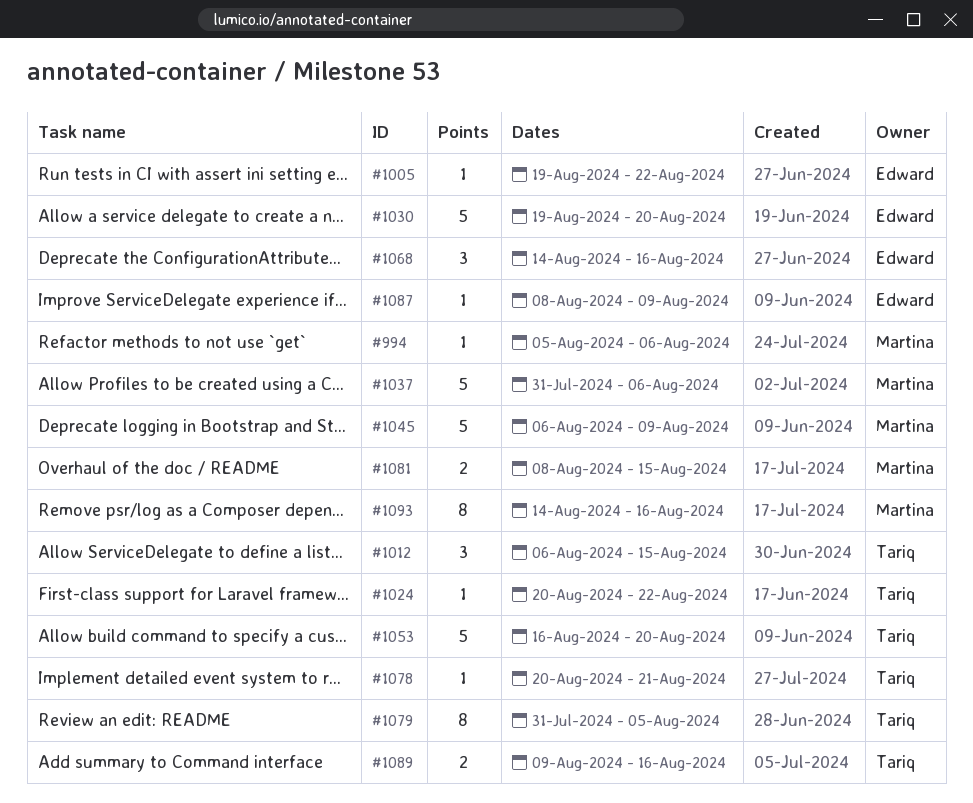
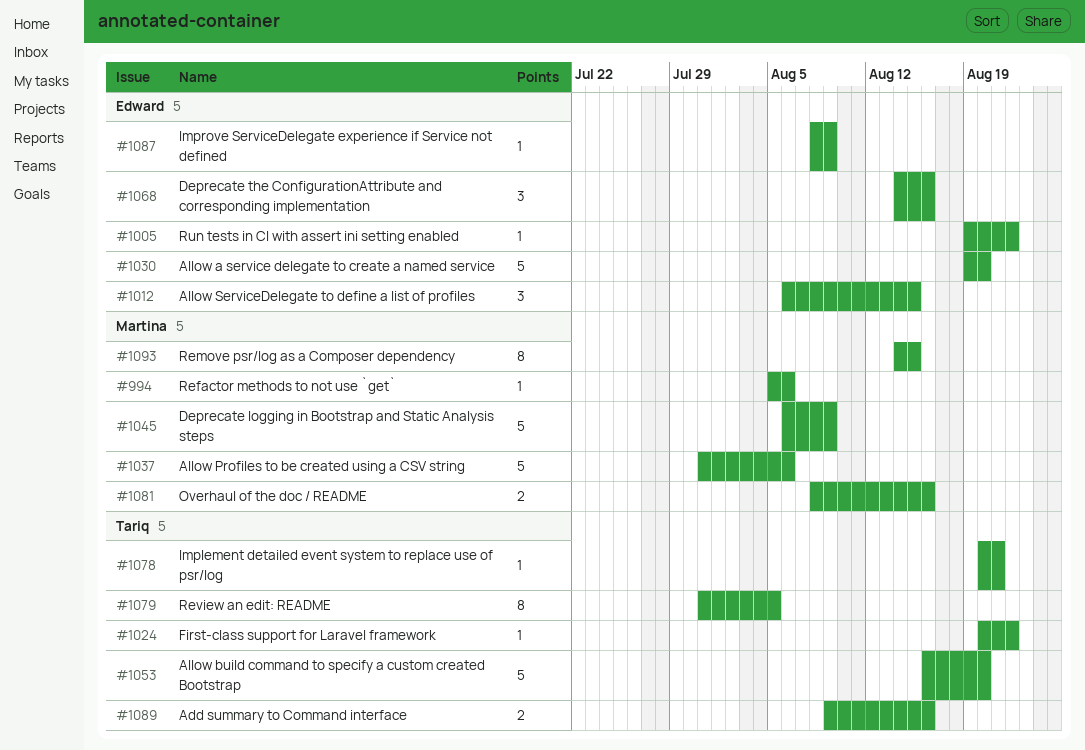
#1012, owner: Tariq -> Edward
#1081, due: Aug 15 -> Aug 16
#1093, due: Aug 16 -> Aug 15

